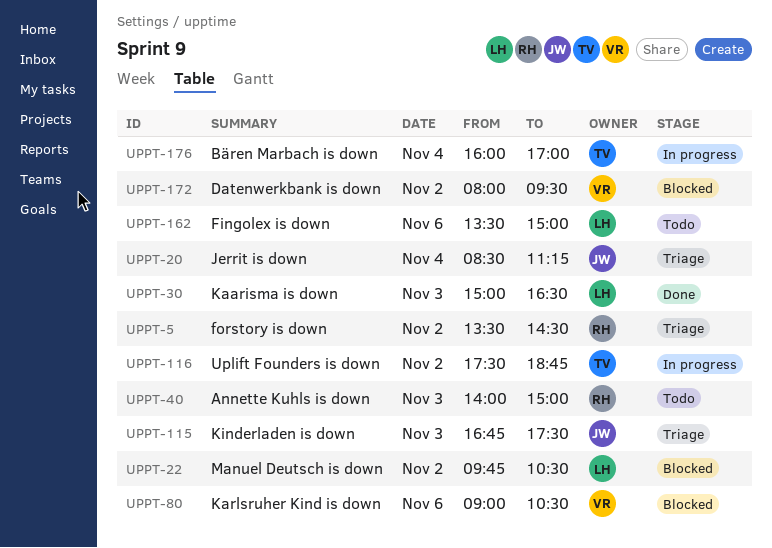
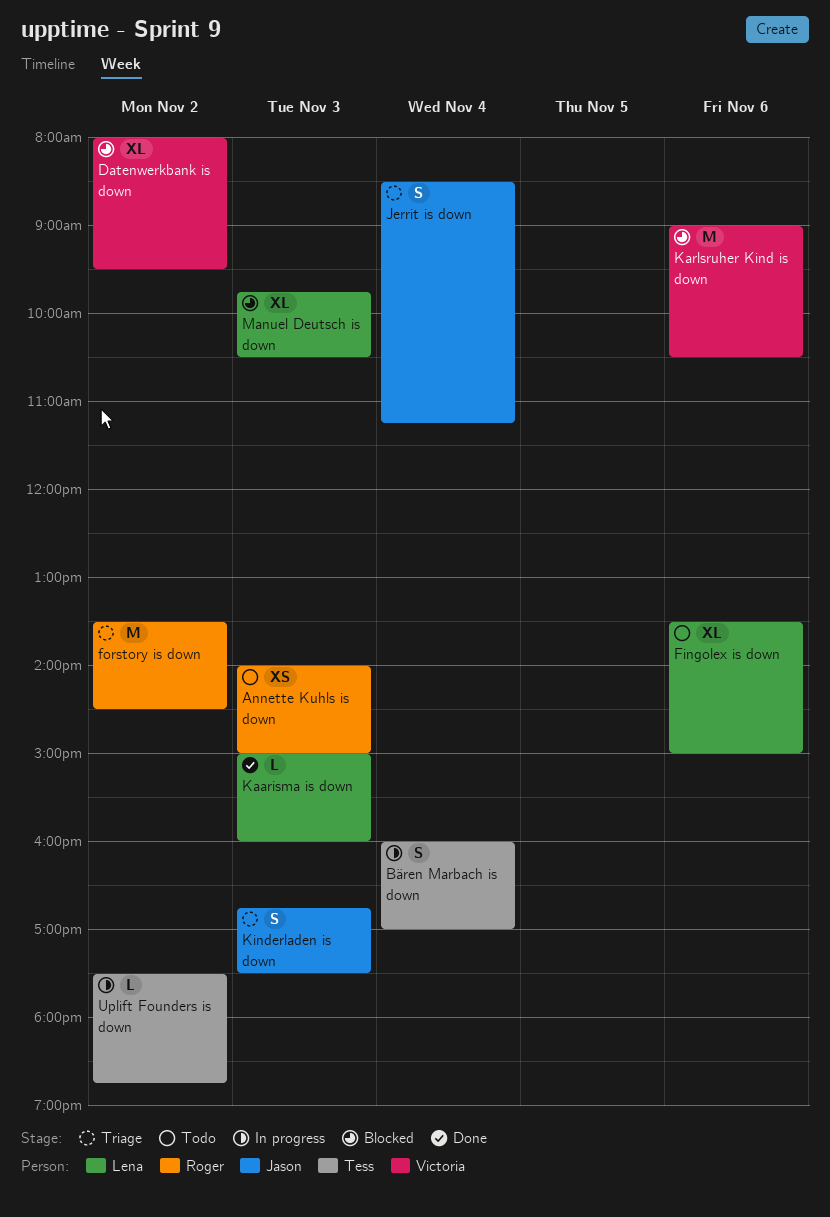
Kaarisma is down, ends: 16:30 -> 16:00
Manuel Deutsch is down, day: Nov 2 -> Nov 3

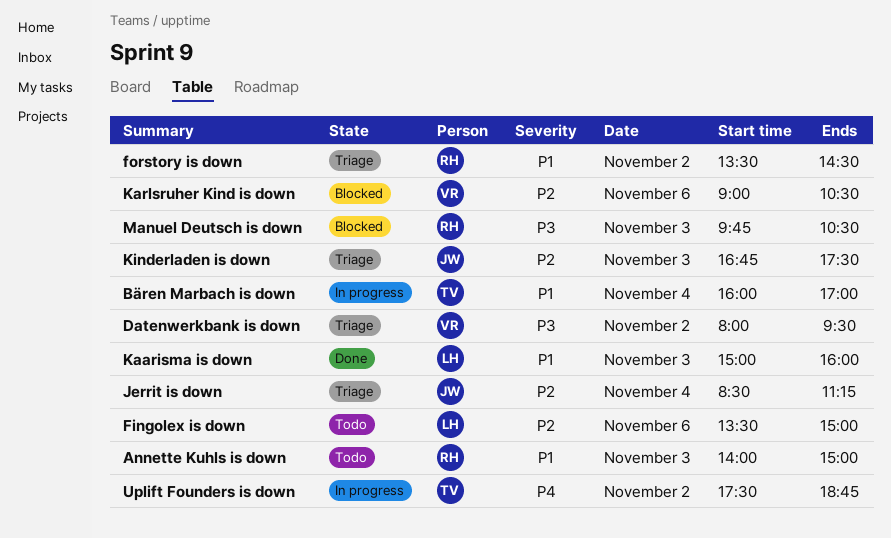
Datenwerkbank is down, status: Blocked -> Triage
Manuel Deutsch is down, owner: Lena -> Roger

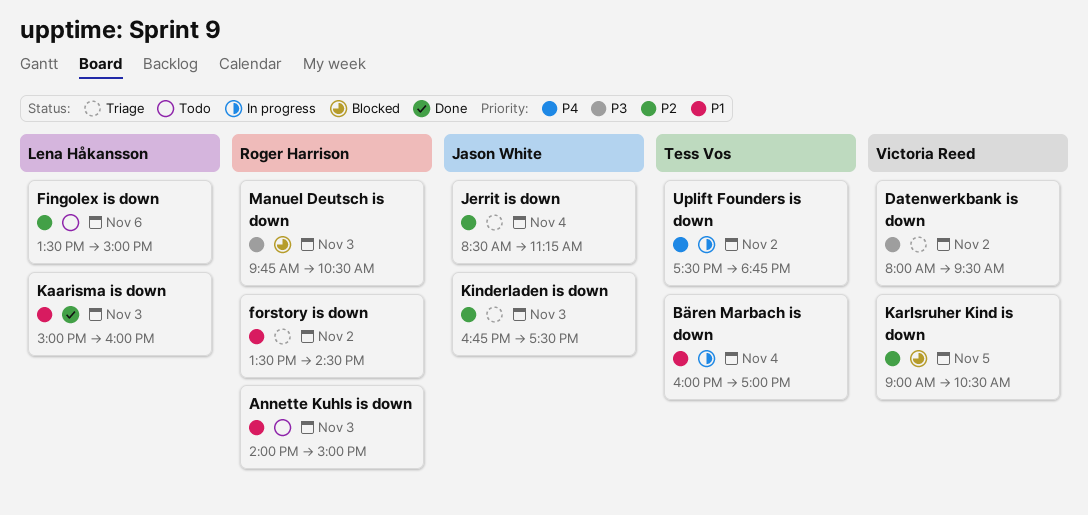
Karlsruher Kind is down, day: Nov 6 -> Nov 5

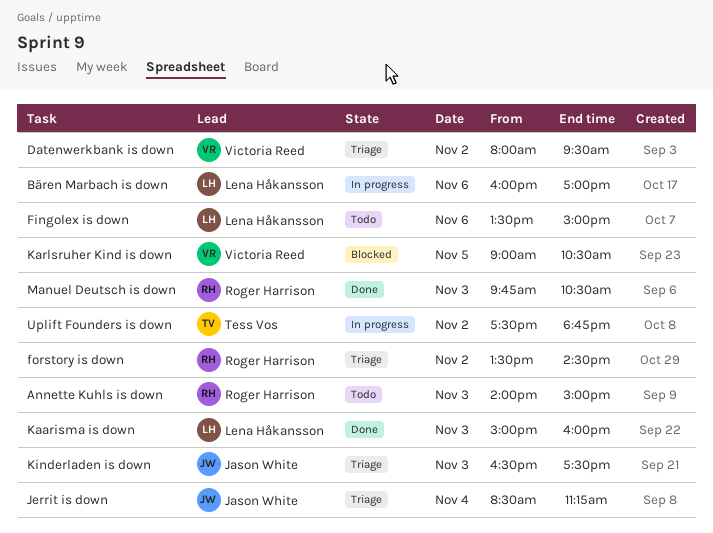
Bären Marbach is down, owner: Tess Vos -> Lena Håkansson
Bären Marbach is down, day: Nov 4 -> Nov 6
Kinderladen is down, begins: 16:45 -> 16:30
Manuel Deutsch is down, status: Blocked -> Done

